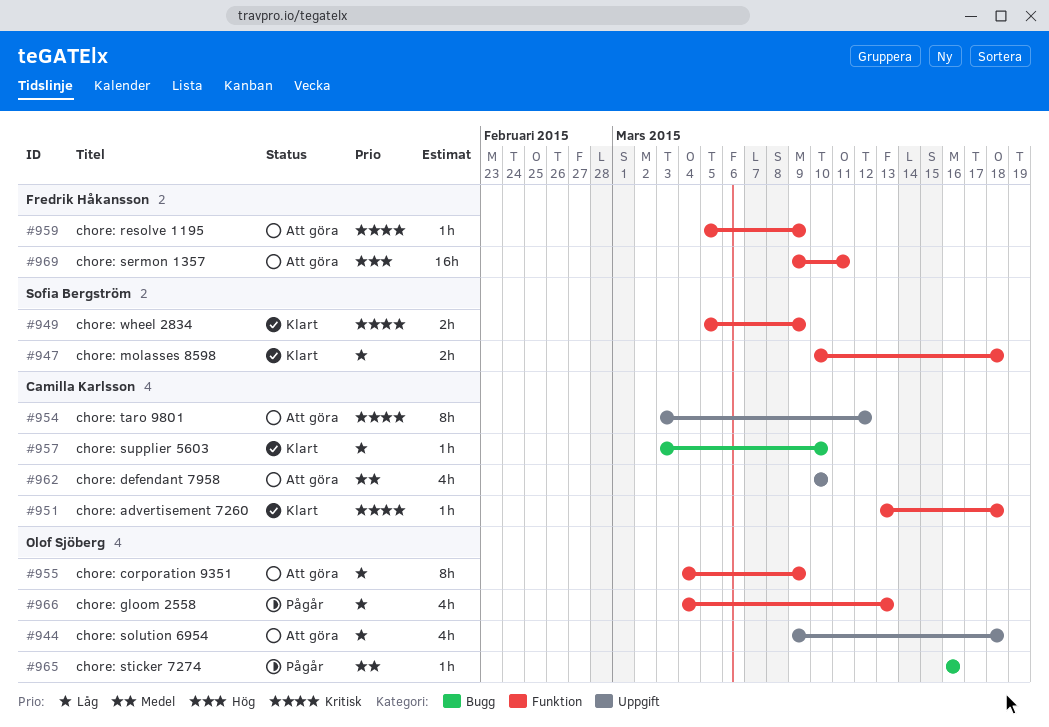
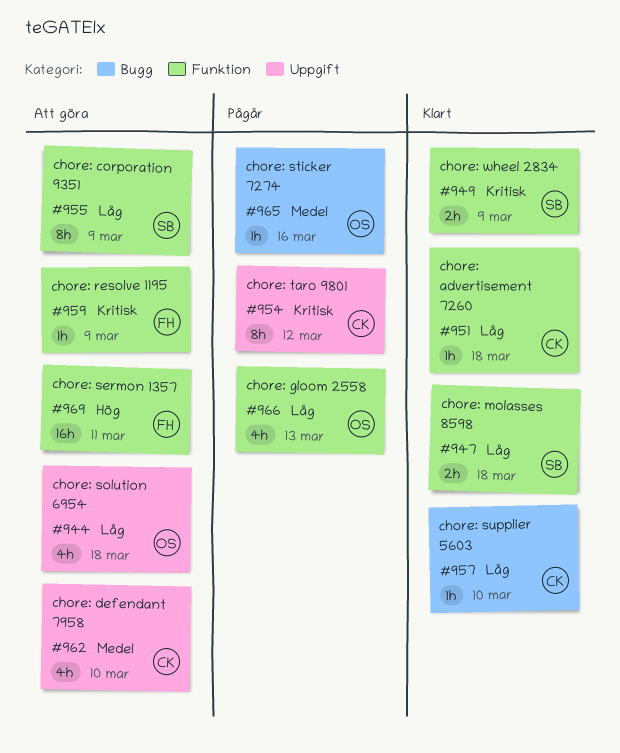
#951, priority: Kritisk -> Låg
#954, status: Att göra -> Pågår
#955, owner: Olof Sjöberg -> Sofia Bergström

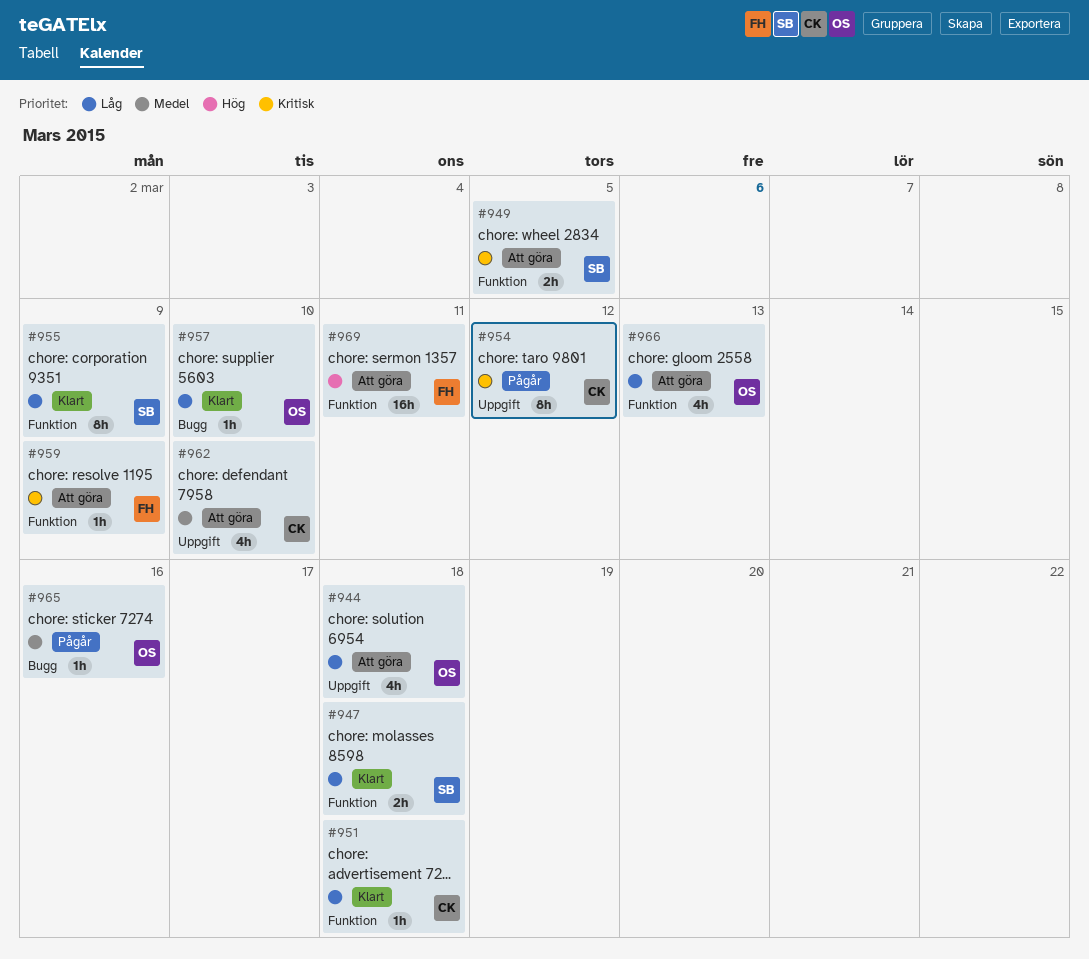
#949, status: Klart -> Att göra
#949, due: Mar 9 -> Mar 5
#955, status: Att göra -> Klart
#957, owner: CK -> OS
#966, status: Pågår -> Att göra

